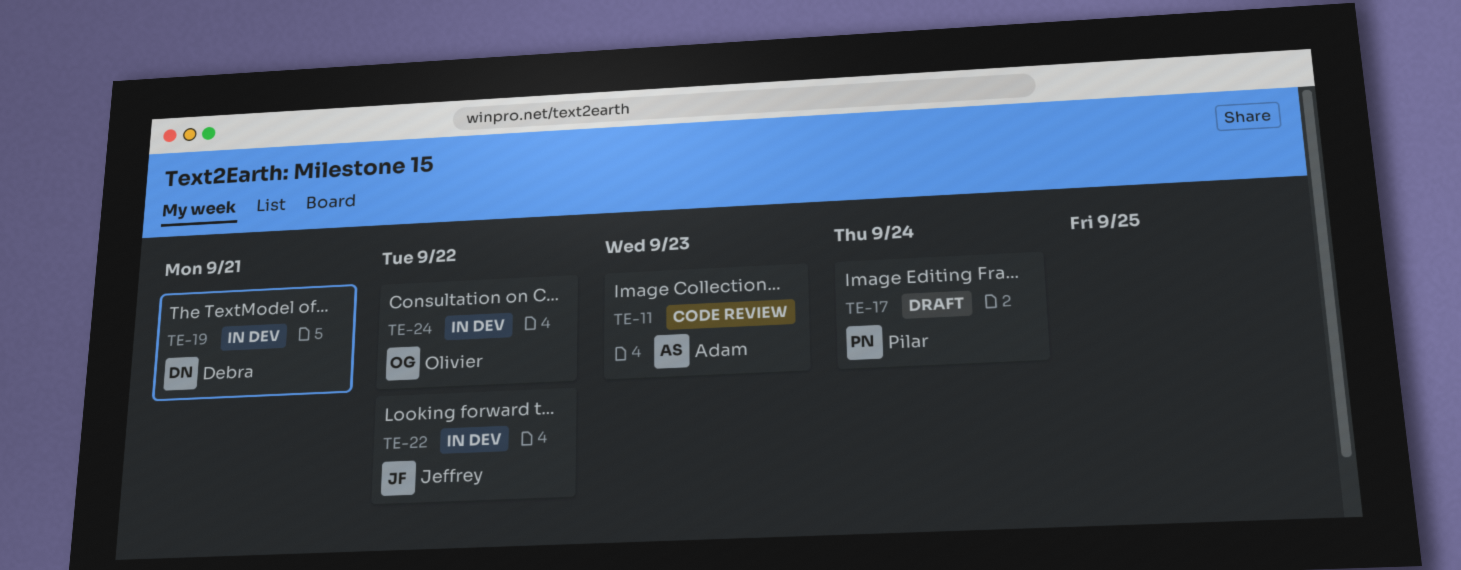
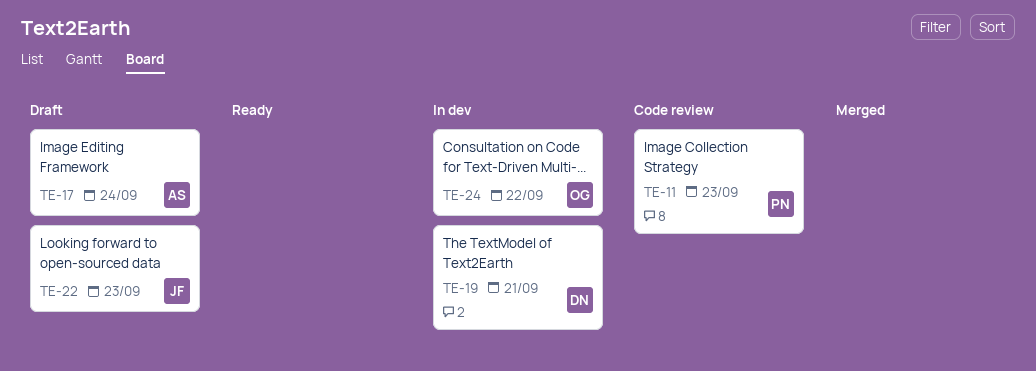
TE-11, owner: Adam -> Pilar
TE-17, owner: Pilar -> Adam
TE-22, status: In dev -> Draft
TE-22, due: Sep 22 -> Sep 23

